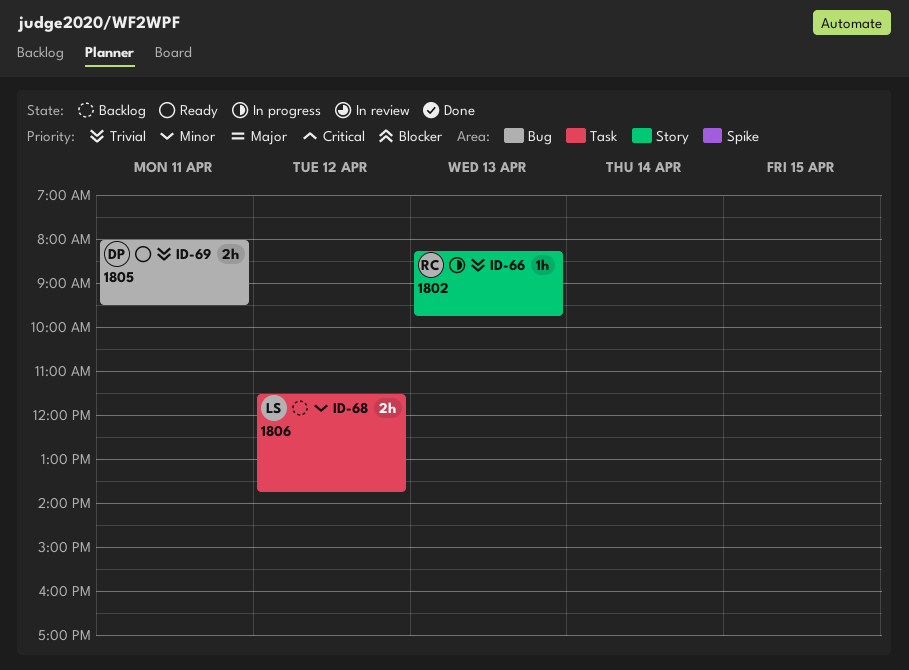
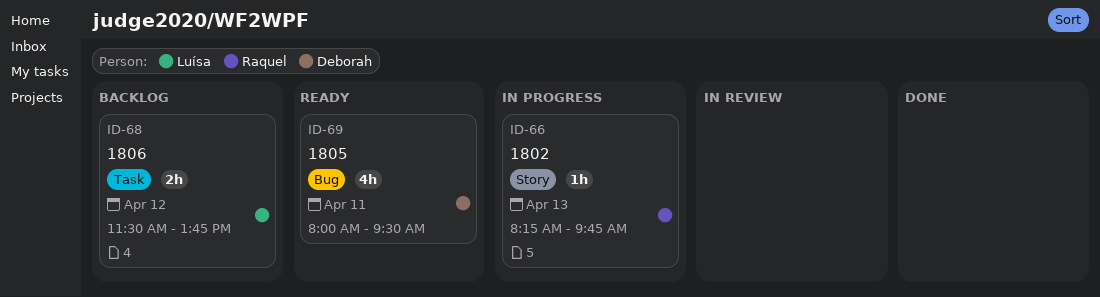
ID-69, estimate: 2h -> 4h

